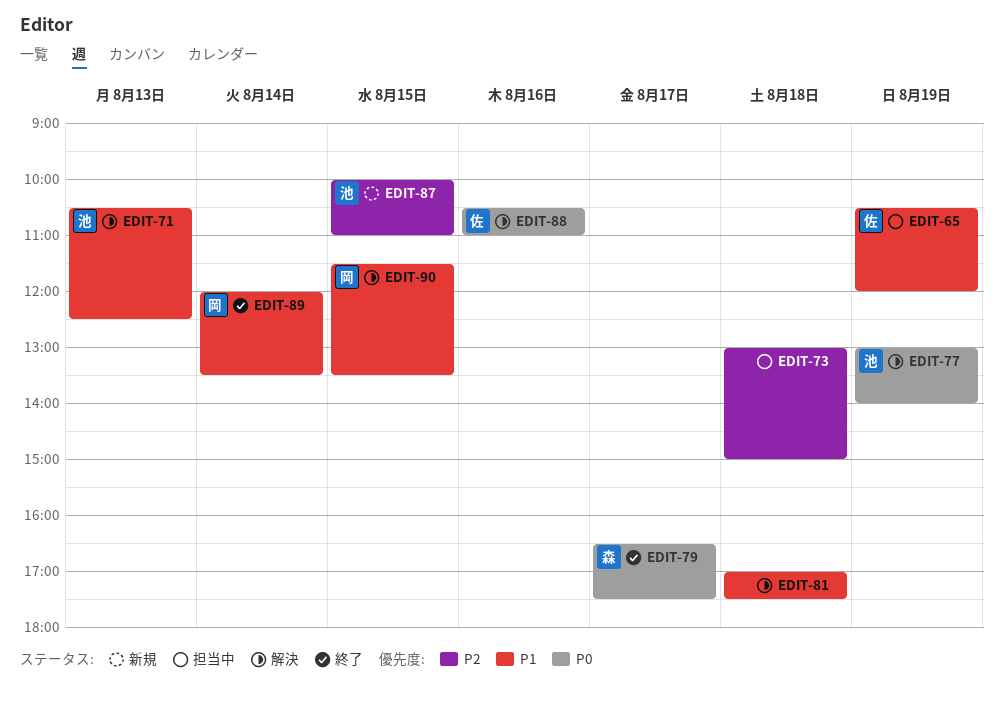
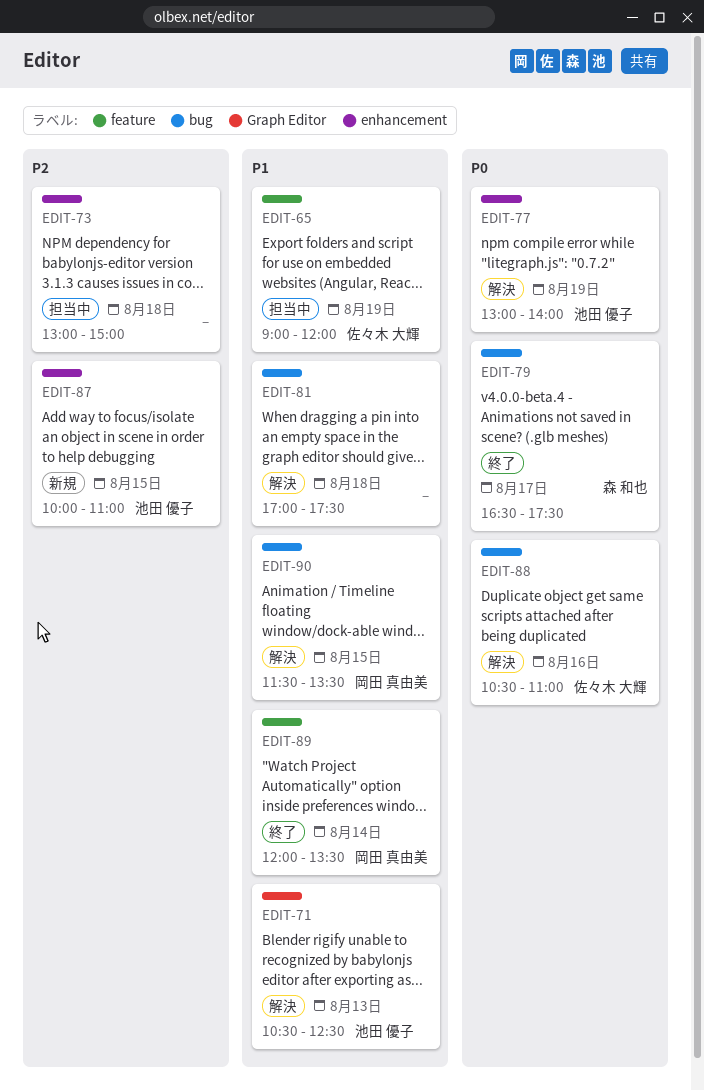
EDIT-65, begins: 10:30 -> 09:00

